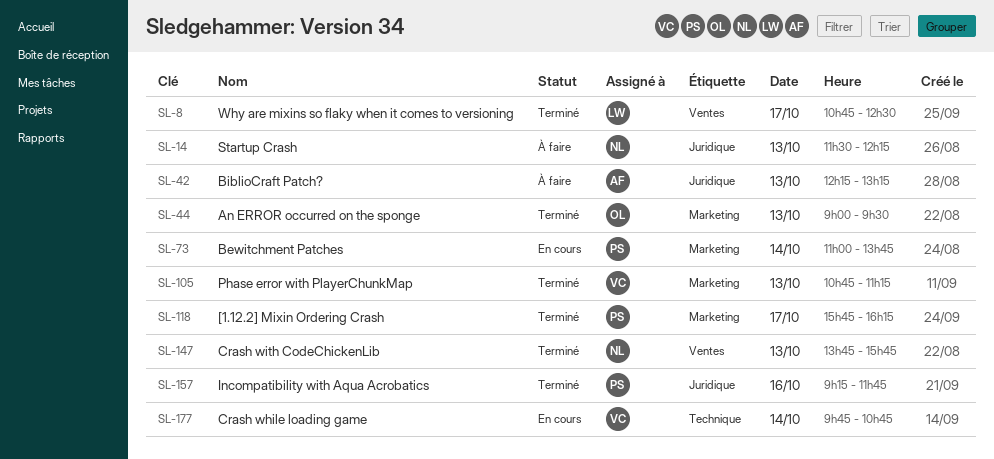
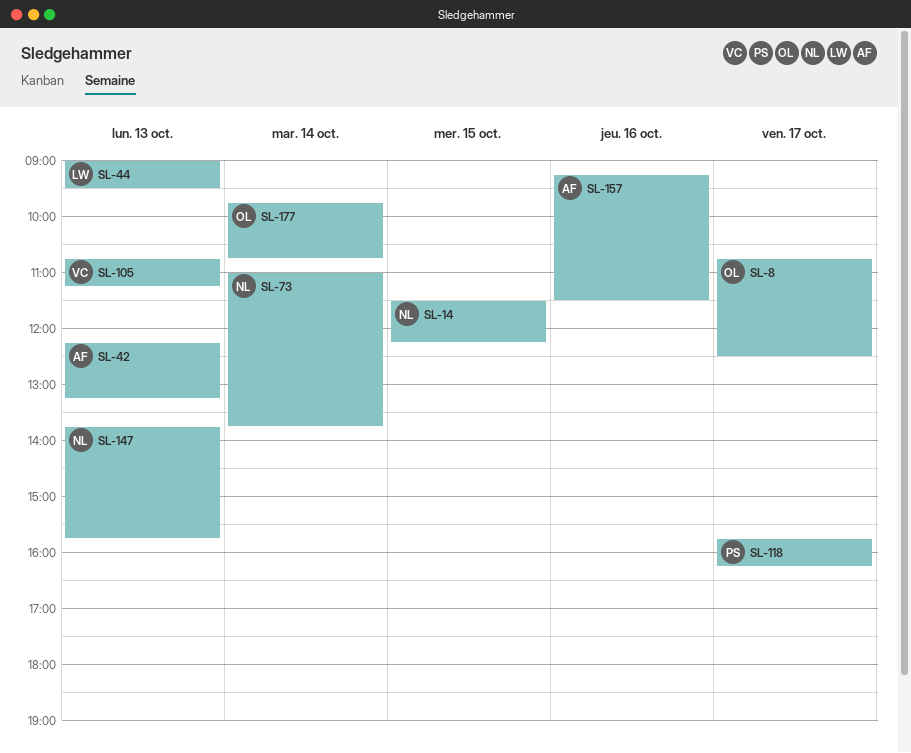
SL-8, owner: LW -> OL
SL-14, day: Oct 13 -> Oct 15
SL-44, owner: OL -> LW
SL-73, owner: PS -> NL
SL-157, owner: PS -> AF
SL-157, ends: 11:45 -> 11:30
SL-177, owner: VC -> OL

